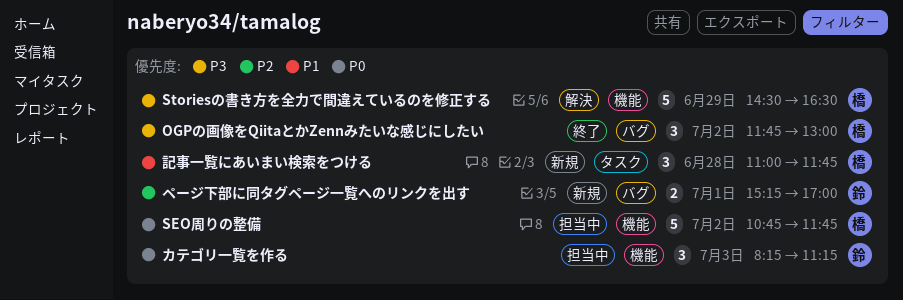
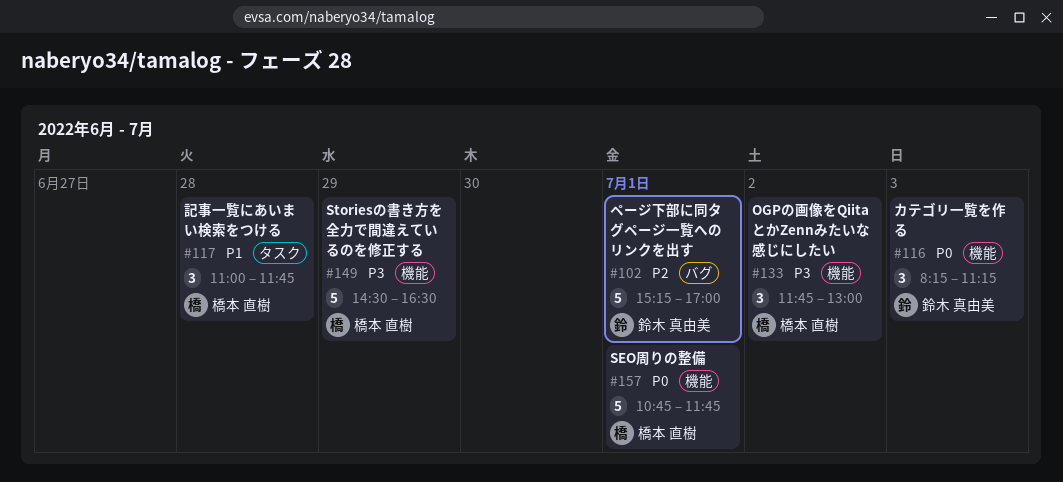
OGPの画像をQiitaとかZennみたいな感じにしたい, label: バグ -> 機能
SEO周りの整備, day: Jul 2 -> Jul 1
ページ下部に同タグページ一覧へのリンクを出す, estimate: 2 -> 5

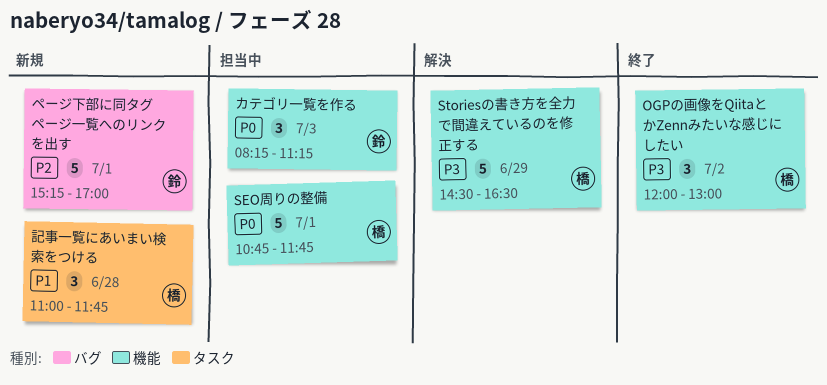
OGPの画像をQiitaとかZennみたいな感じにしたい, begins: 11:45 -> 12:00

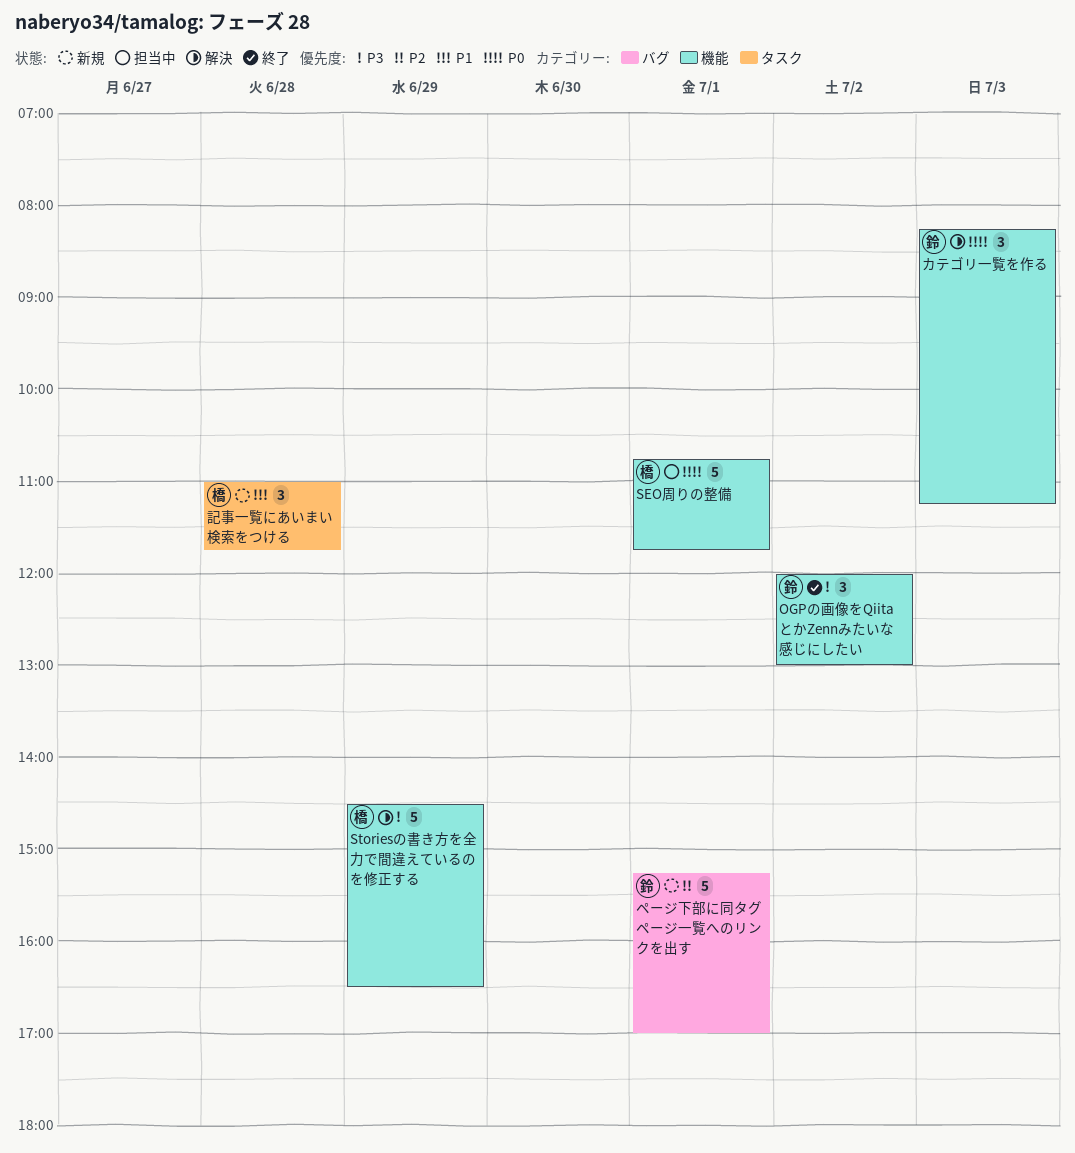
OGPの画像をQiitaとかZennみたいな感じにしたい, owner: 橋 -> 鈴
カテゴリ一覧を作る, status: 担当中 -> 解決

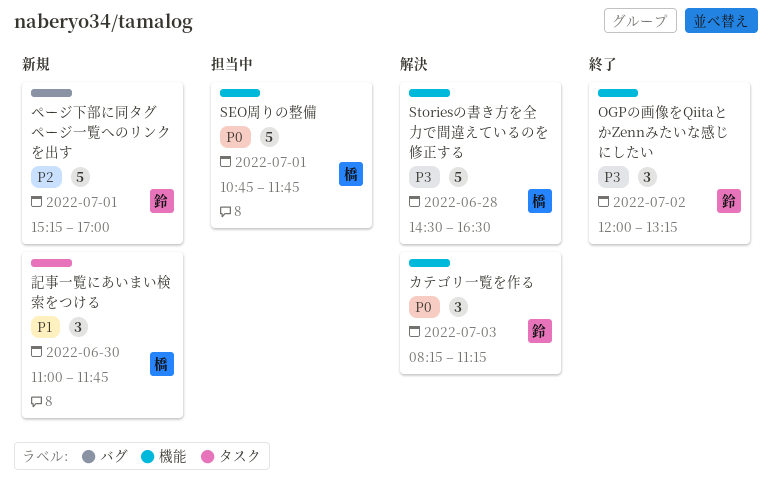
OGPの画像をQiitaとかZennみたいな感じにしたい, ends: 13:00 -> 13:15
Storiesの書き方を全力で間違えているのを修正する, day: Jun 29 -> Jun 28
記事一覧にあいまい検索をつける, day: Jun 28 -> Jun 30

